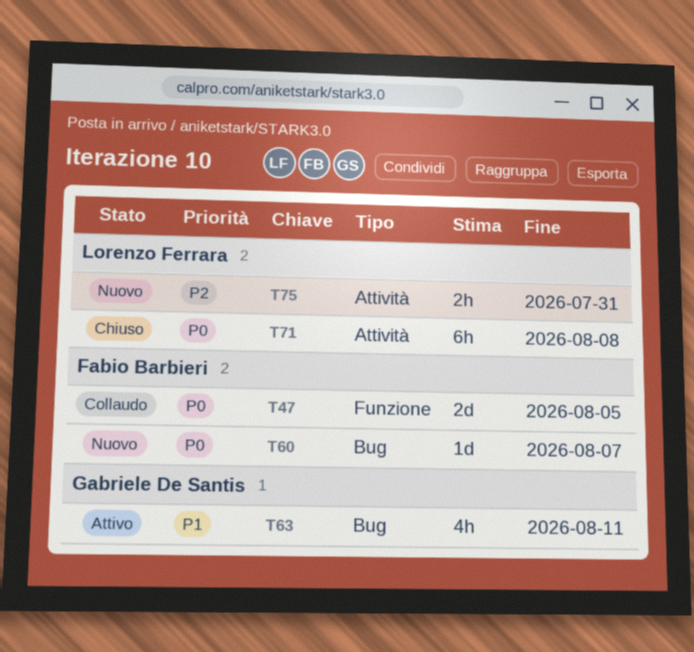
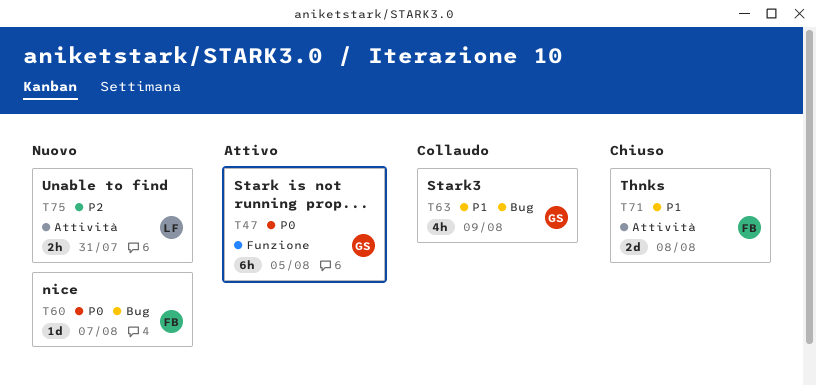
T47, status: Collaudo -> Attivo
T47, owner: Fabio Barbieri -> Gabriele De Santis
T47, estimate: 2d -> 6h
T63, status: Attivo -> Collaudo
T63, due: Aug 11 -> Aug 9
T71, owner: Lorenzo Ferrara -> Fabio Barbieri
T71, priority: P0 -> P1
T71, estimate: 6h -> 2d

